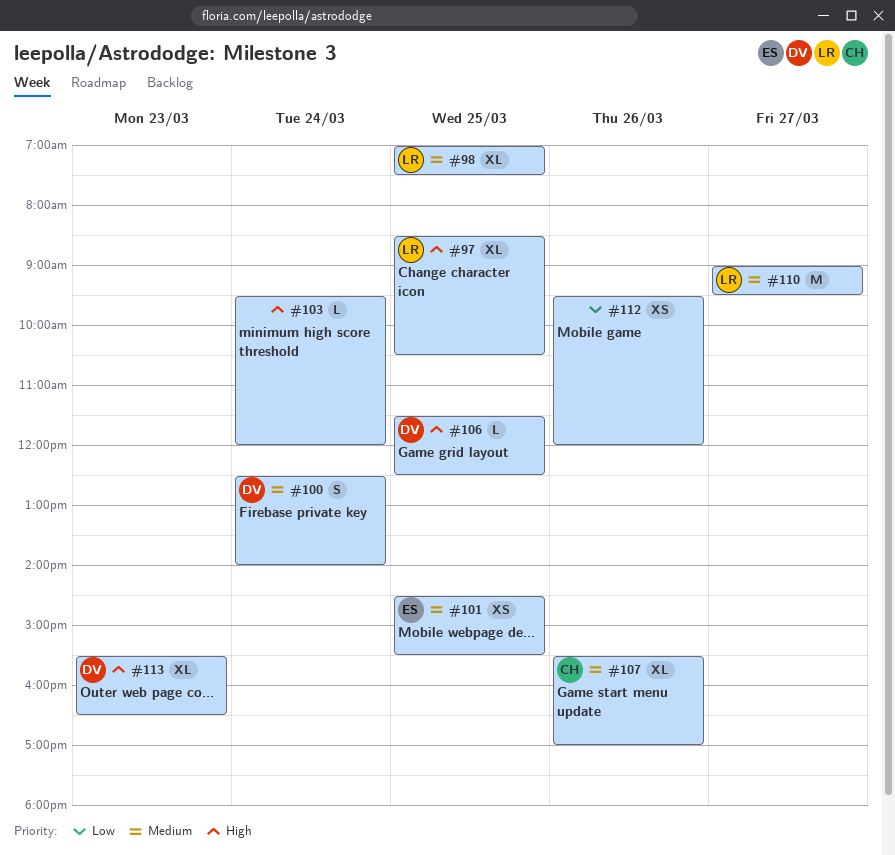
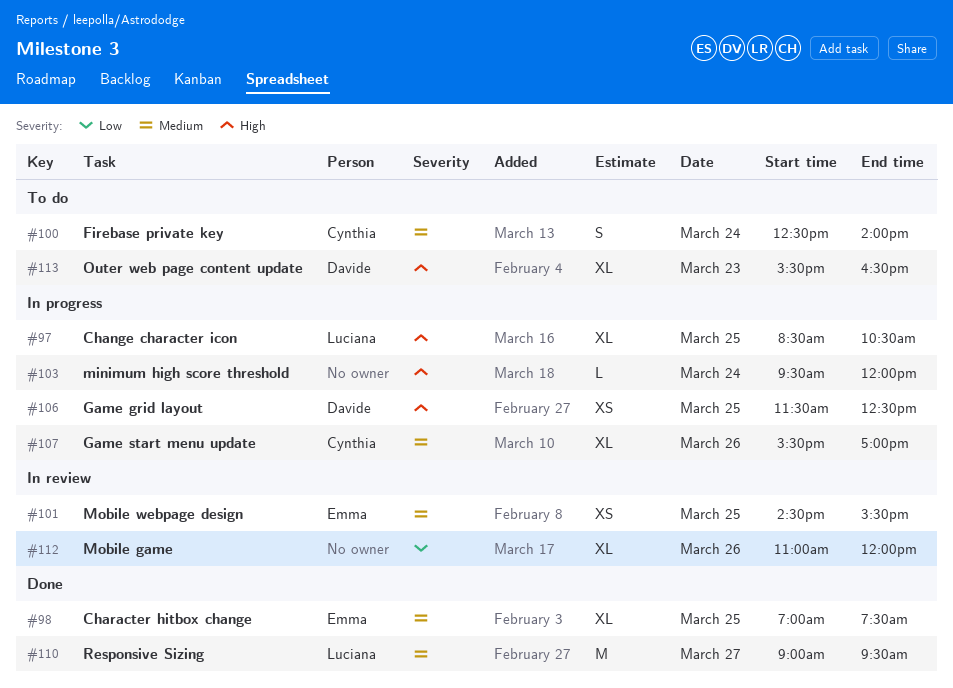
#98, owner: Luciana -> Emma
#100, owner: Davide -> Cynthia
#106, estimate: L -> XS
#112, estimate: XS -> XL
#112, begins: 09:30 -> 11:00

